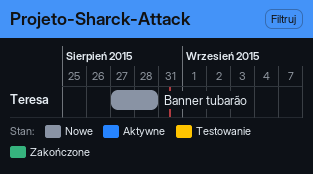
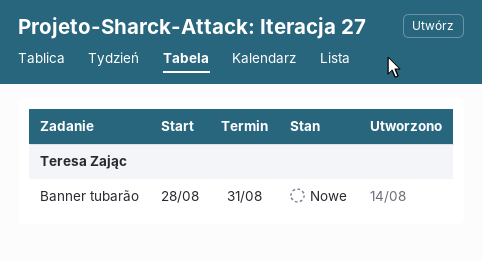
Banner tubarão, start: Aug 27 -> Aug 28
Banner tubarão, due: Aug 28 -> Aug 31

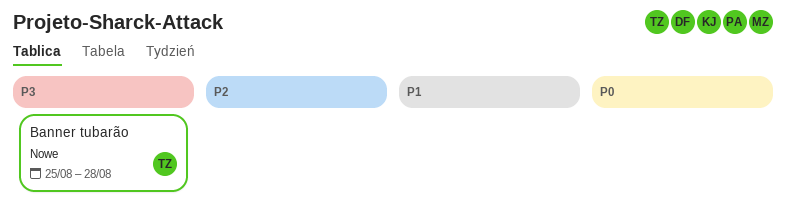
Banner tubarão, start: Aug 28 -> Aug 25
Banner tubarão, due: Aug 31 -> Aug 28

